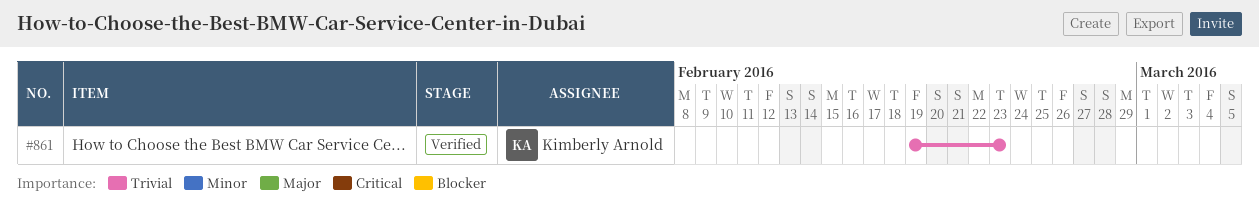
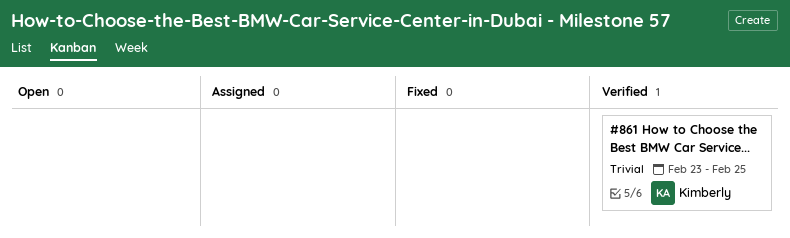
#861, start: Feb 19 -> Feb 23
#861, due: Feb 23 -> Feb 25

